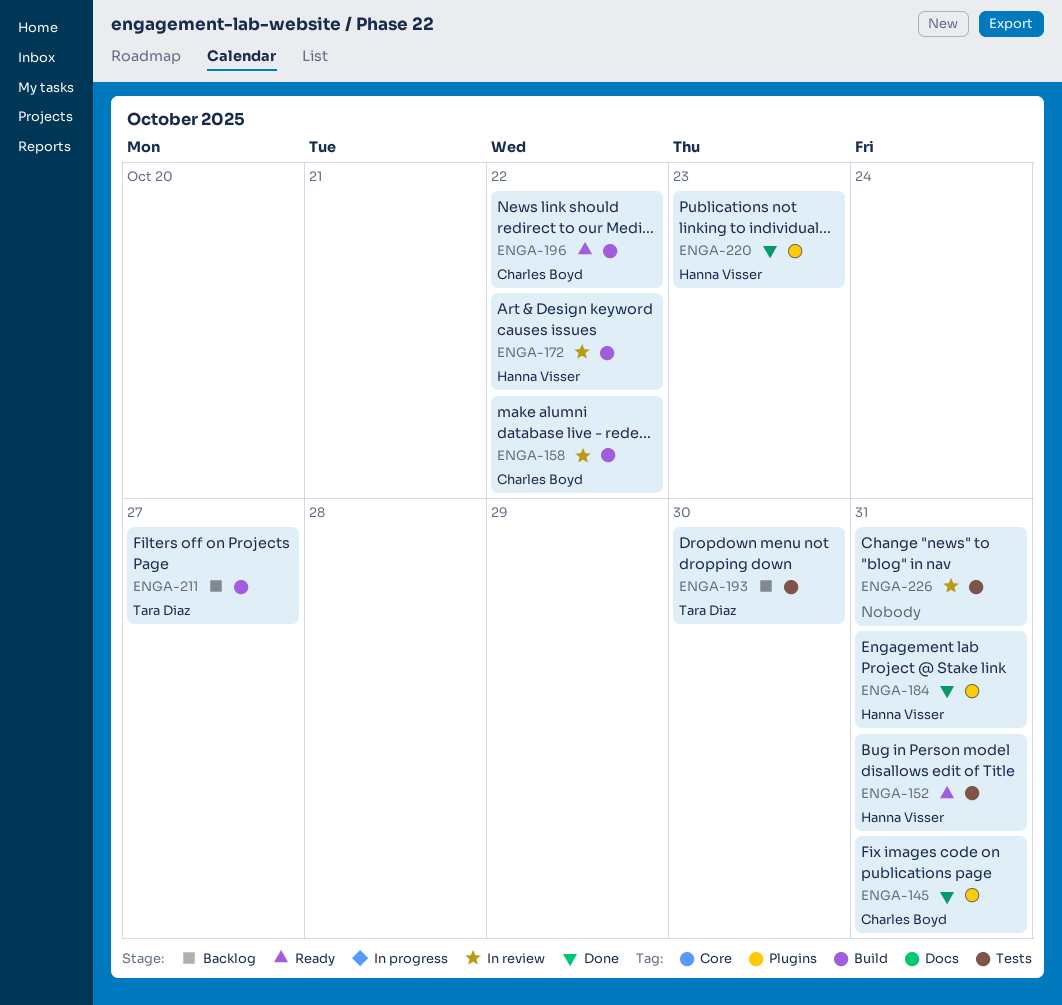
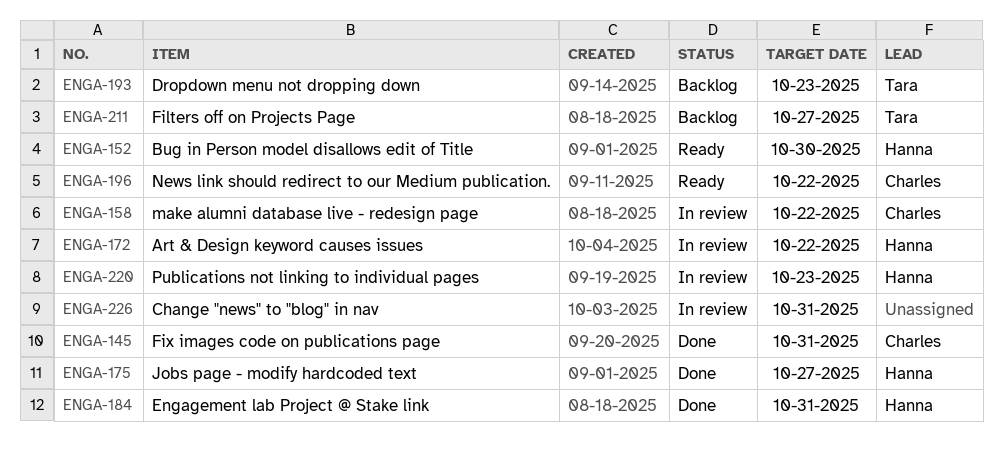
ENGA-152, due: Oct 31 -> Oct 30
ENGA-175: none -> present
ENGA-193, due: Oct 30 -> Oct 23
ENGA-220, status: Done -> In review

